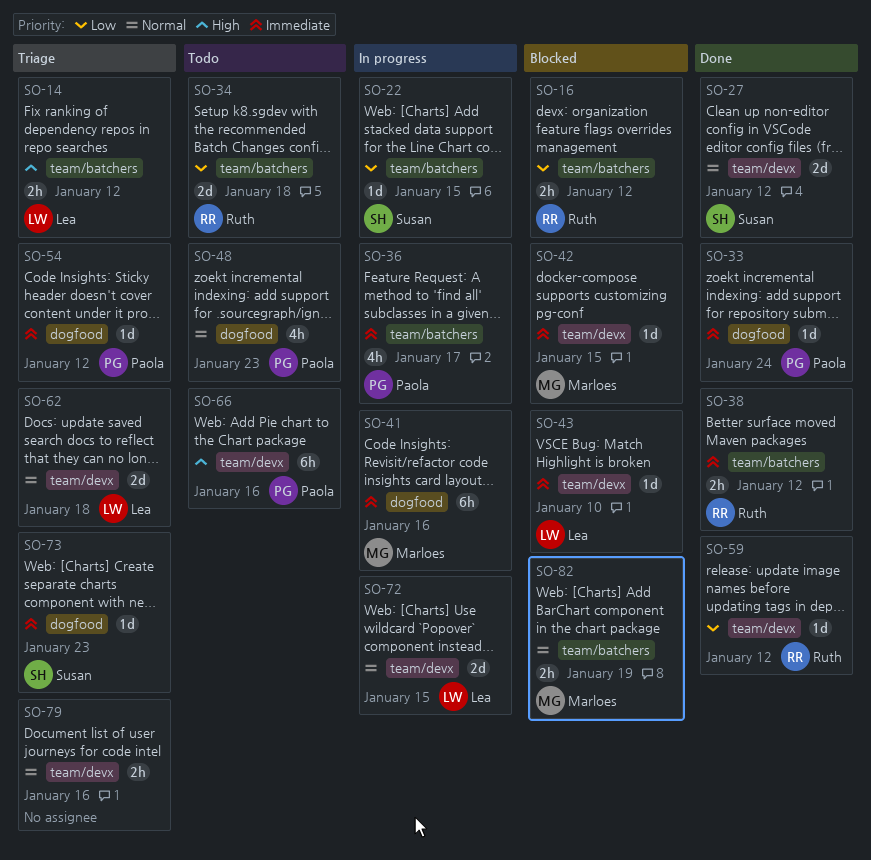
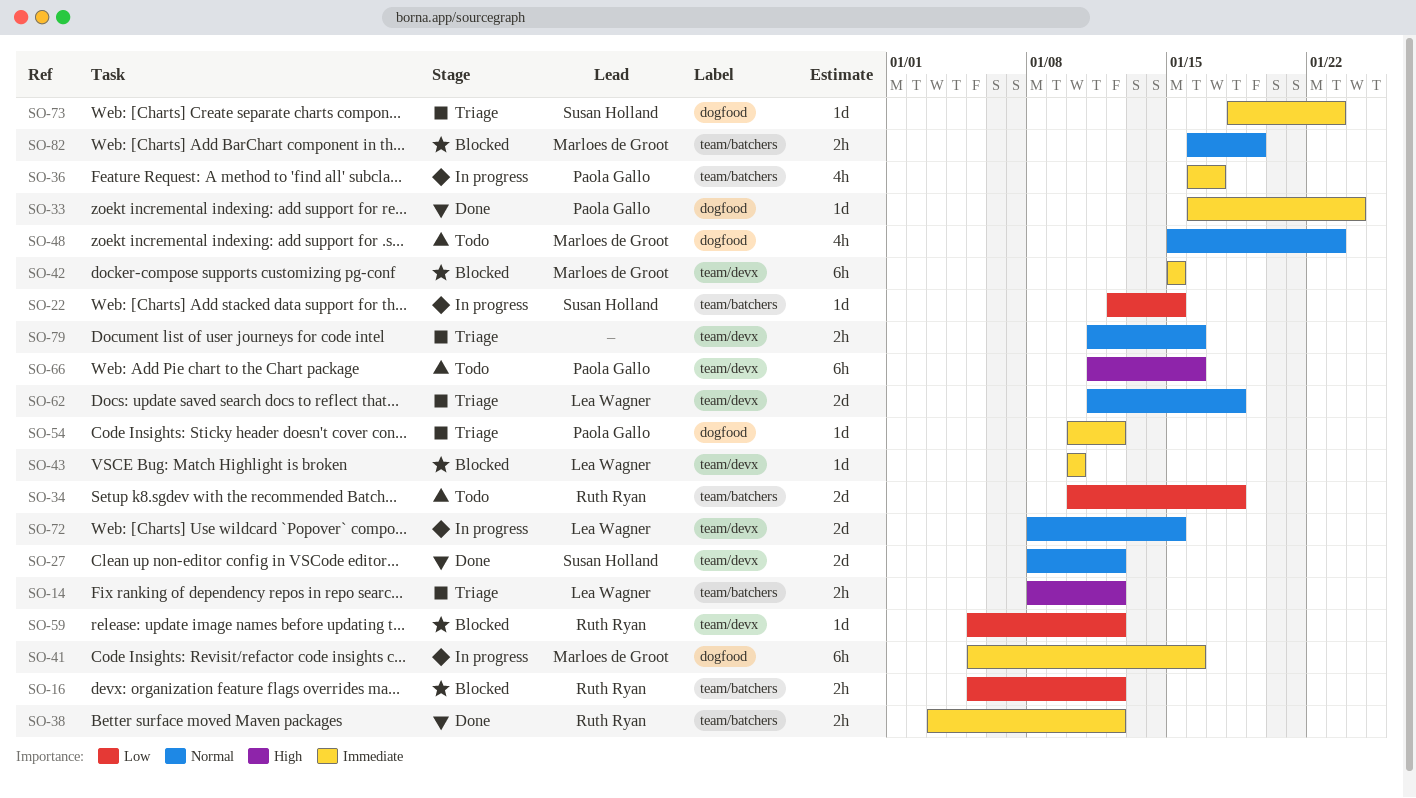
SO-42, estimate: 1d -> 6h
SO-48, owner: Paola Gallo -> Marloes de Groot
SO-59, status: Done -> Blocked

